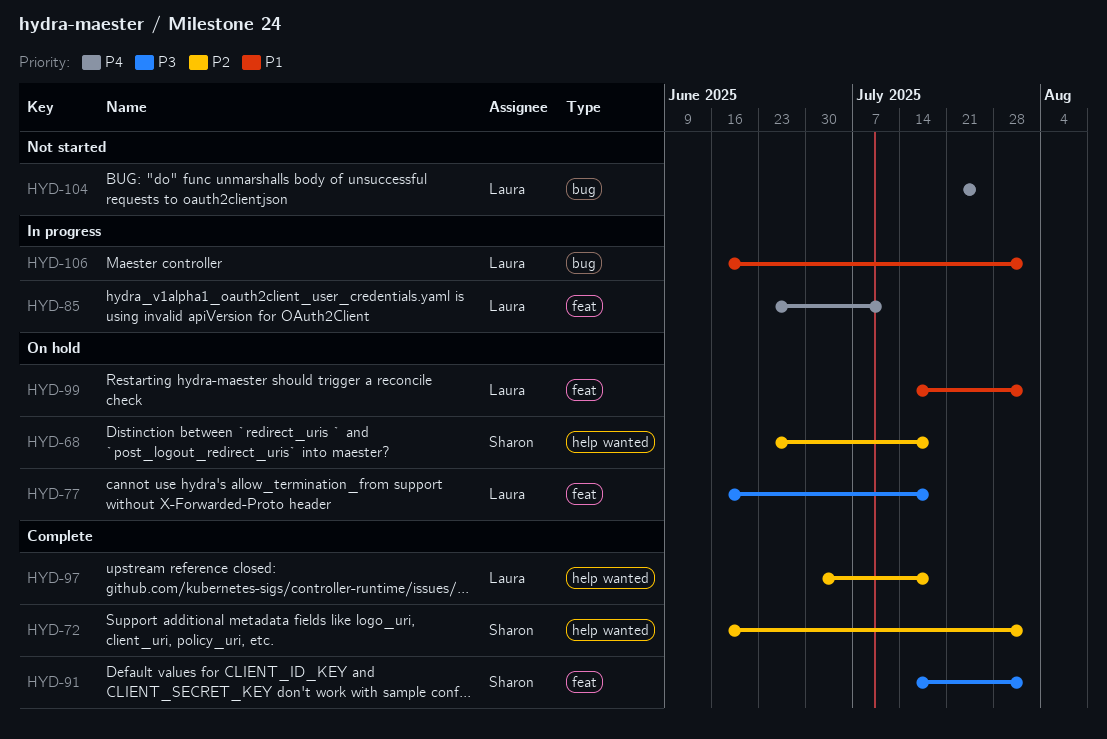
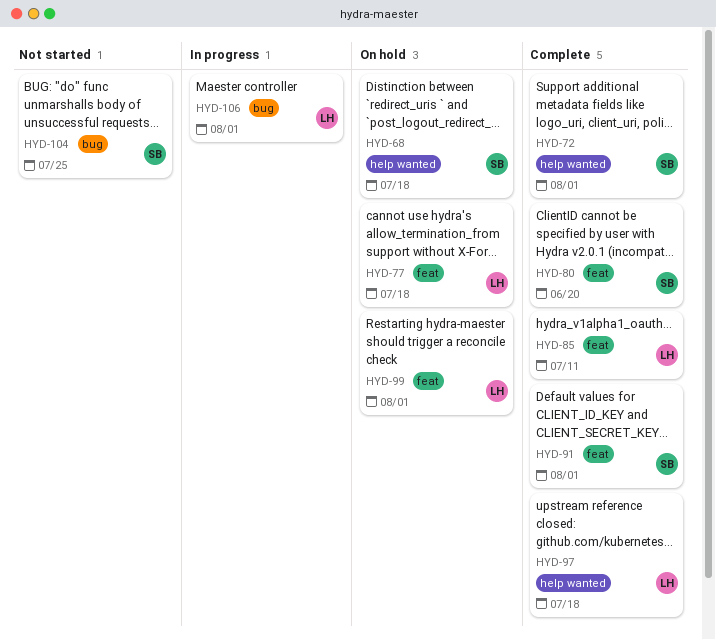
HYD-80: none -> present
HYD-85, status: In progress -> Complete
HYD-104, owner: Laura -> Sharon

